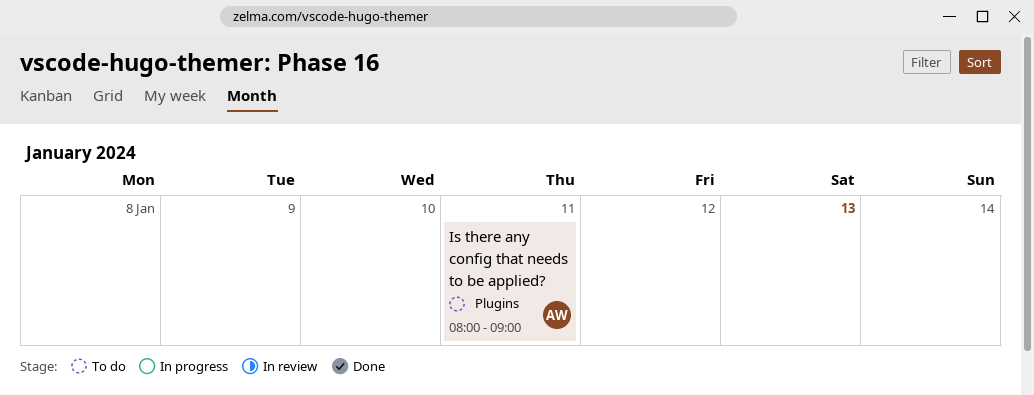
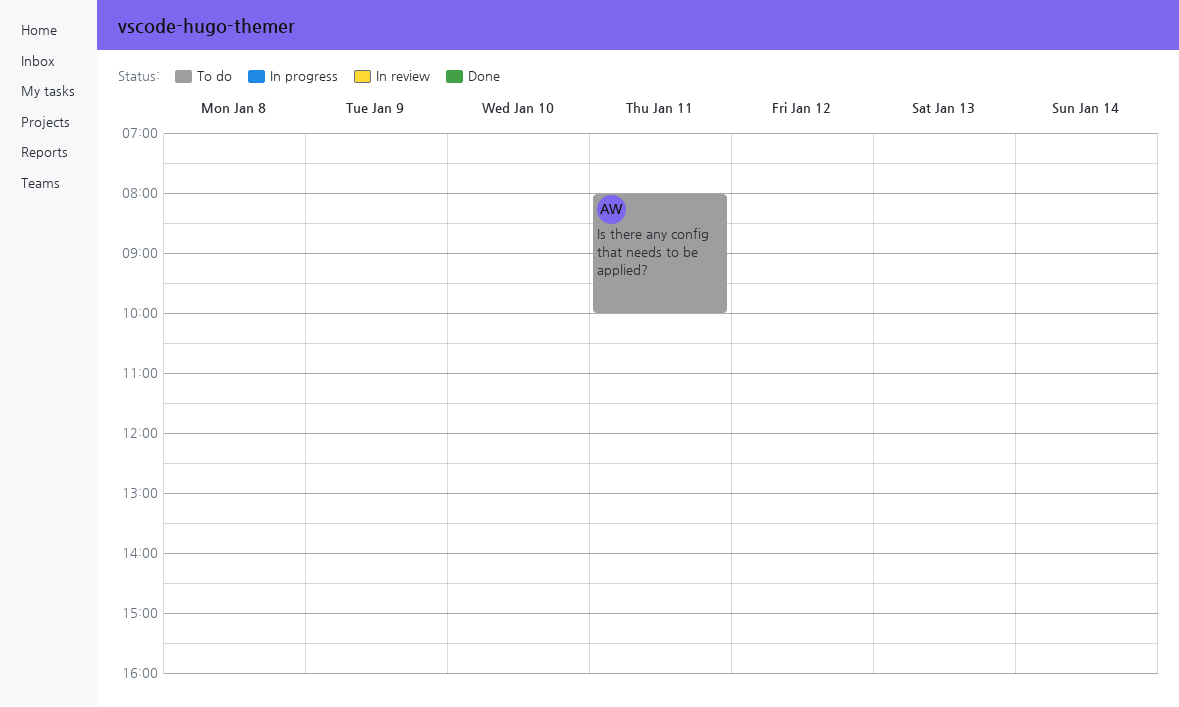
Is there any config that needs to be applied?, ends: 09:00 -> 10:00

